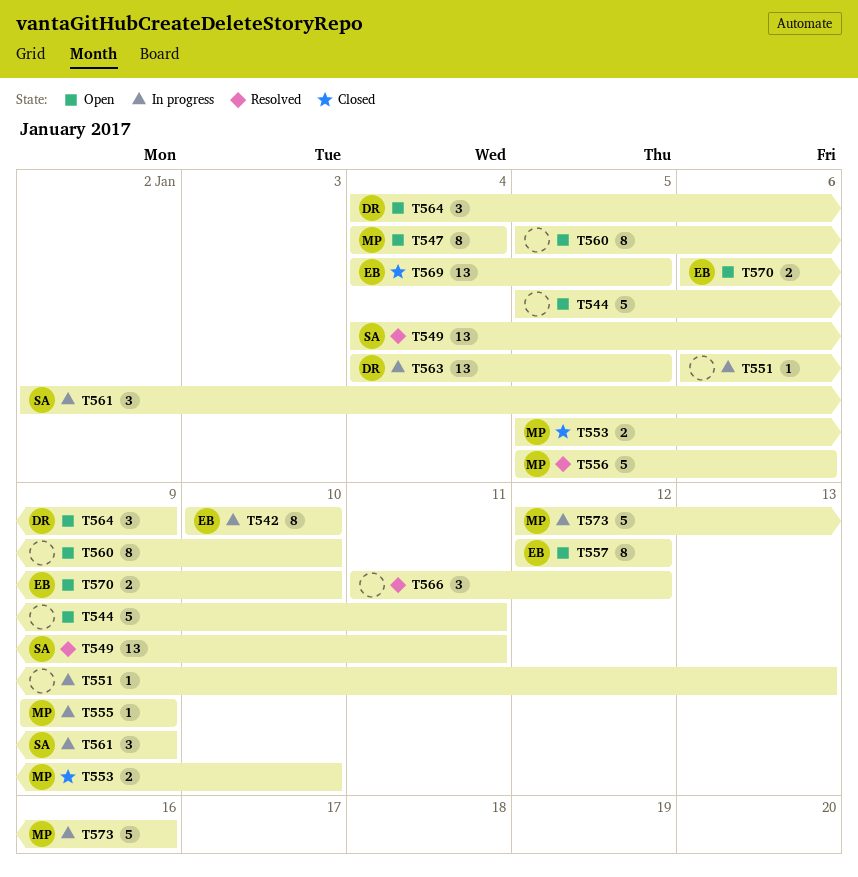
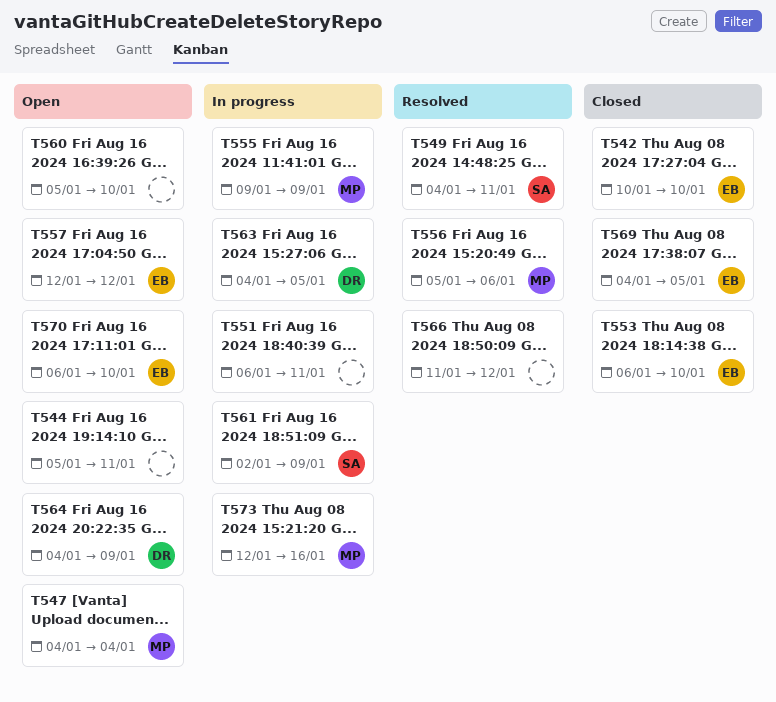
T542, status: In progress -> Closed
T551, due: Jan 13 -> Jan 11
T553, owner: MP -> EB
T553, start: Jan 5 -> Jan 6

